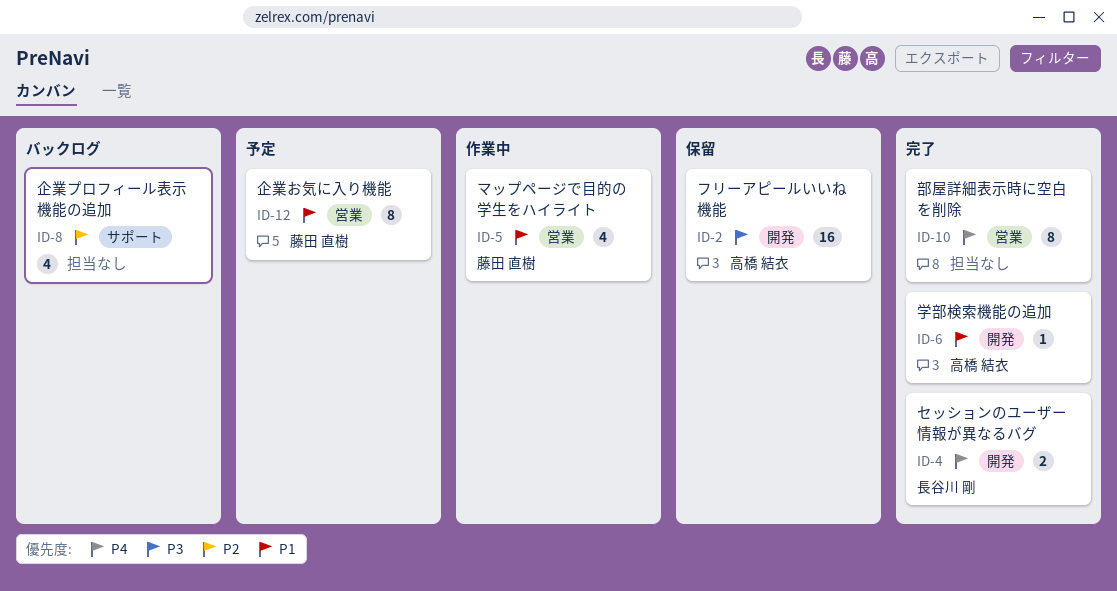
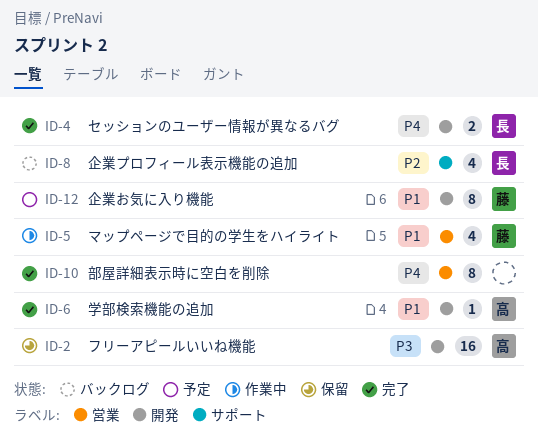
ID-8, owner: none -> 長谷川 剛
ID-12, label: 営業 -> 開発

